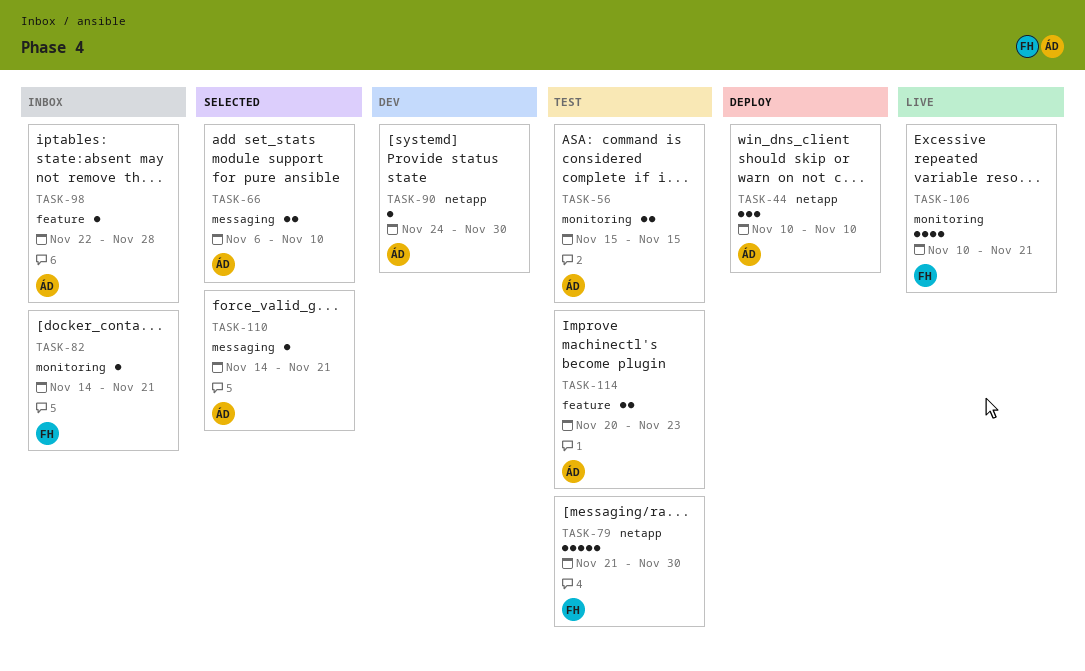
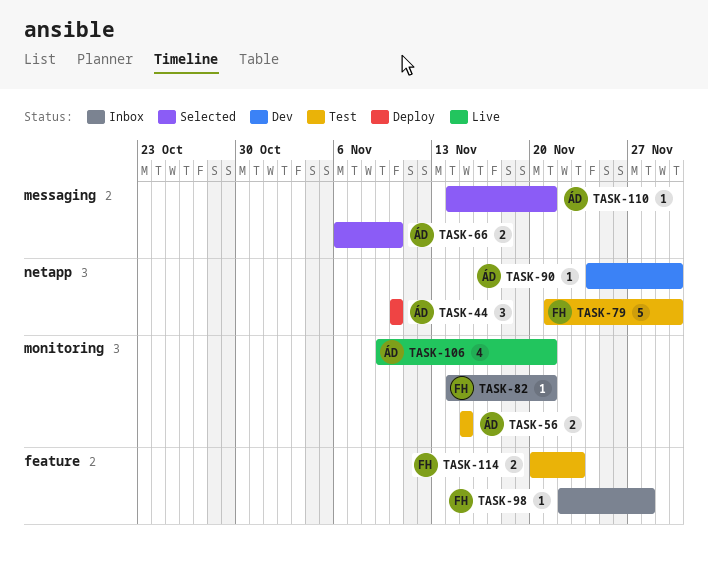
TASK-98, owner: ÁD -> FH
TASK-106, owner: FH -> ÁD
TASK-106, start: Nov 10 -> Nov 9
TASK-114, owner: ÁD -> FH

